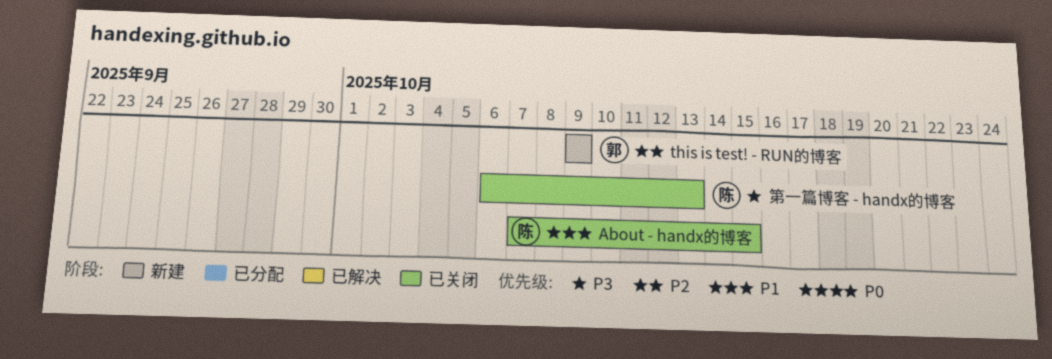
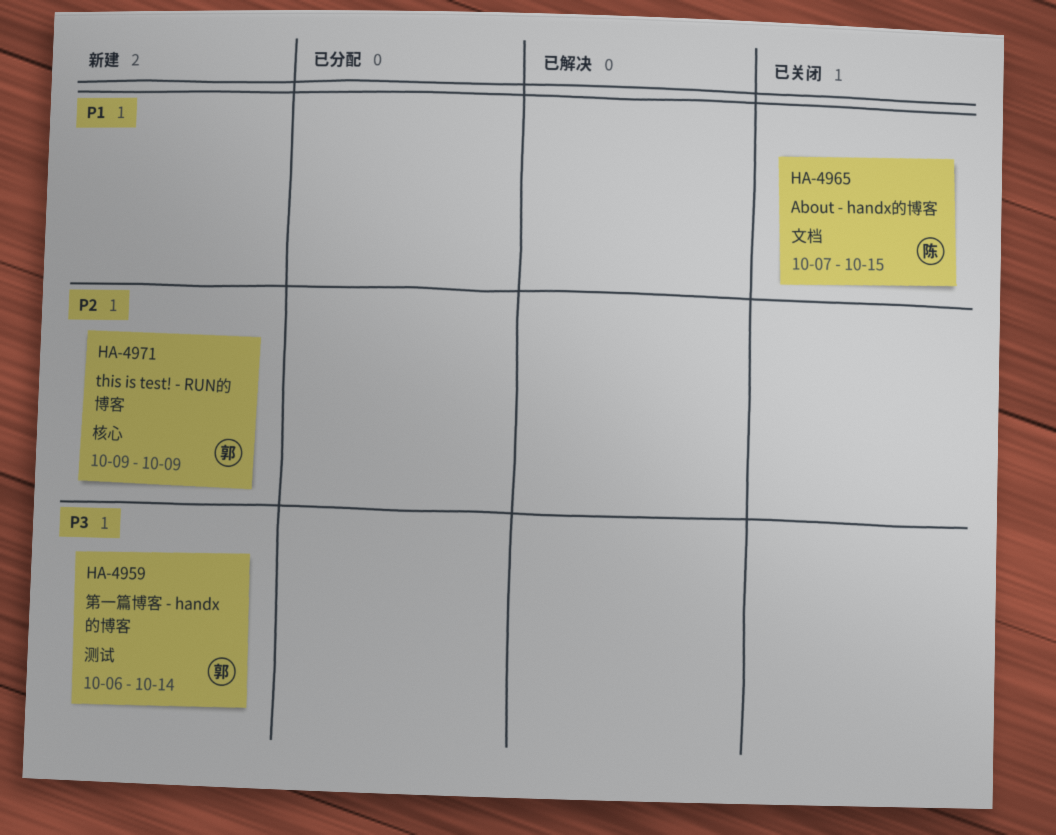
第一篇博客 - handx的博客, status: 已关闭 -> 新建
第一篇博客 - handx的博客, owner: 陈 -> 郭
第一篇博客 - handx的博客, due: Oct 13 -> Oct 14

